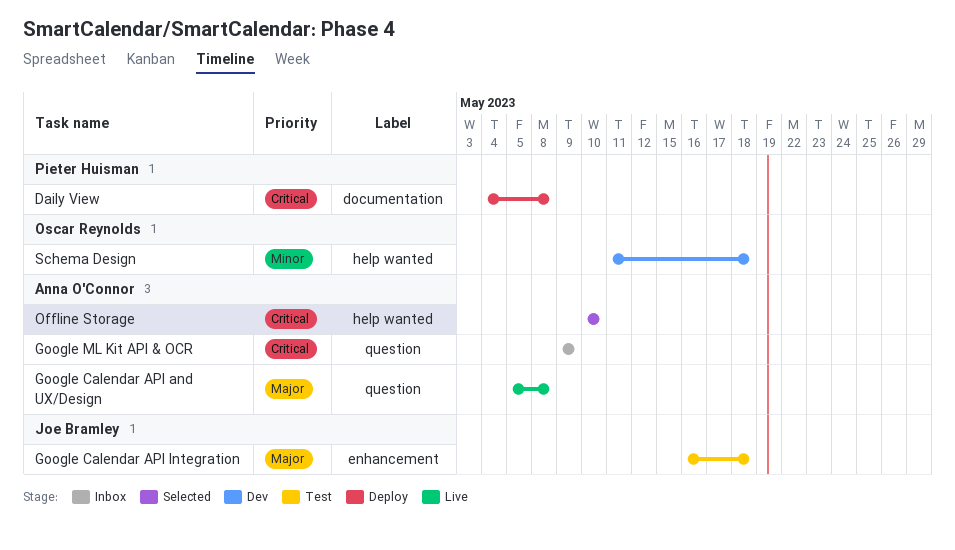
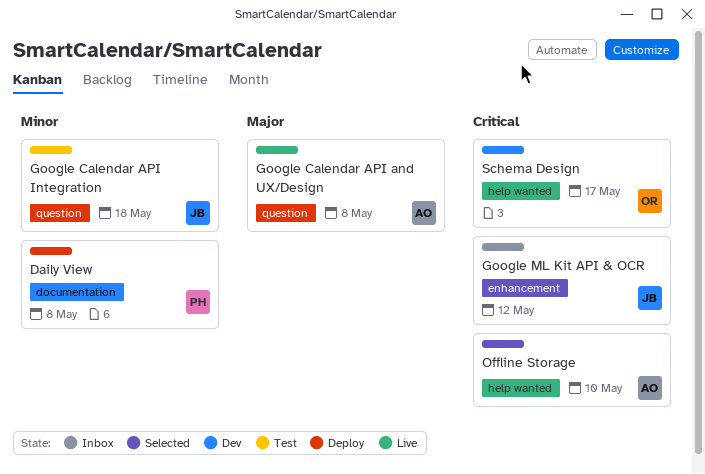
Daily View, priority: Critical -> Minor
Google Calendar API Integration, priority: Major -> Minor
Google Calendar API Integration, label: enhancement -> question
Google ML Kit API & OCR, owner: Anna O'Connor -> Joe Bramley
Google ML Kit API & OCR, label: question -> enhancement
Google ML Kit API & OCR, due: May 9 -> May 12
Schema Design, priority: Minor -> Critical
Schema Design, due: May 18 -> May 17

